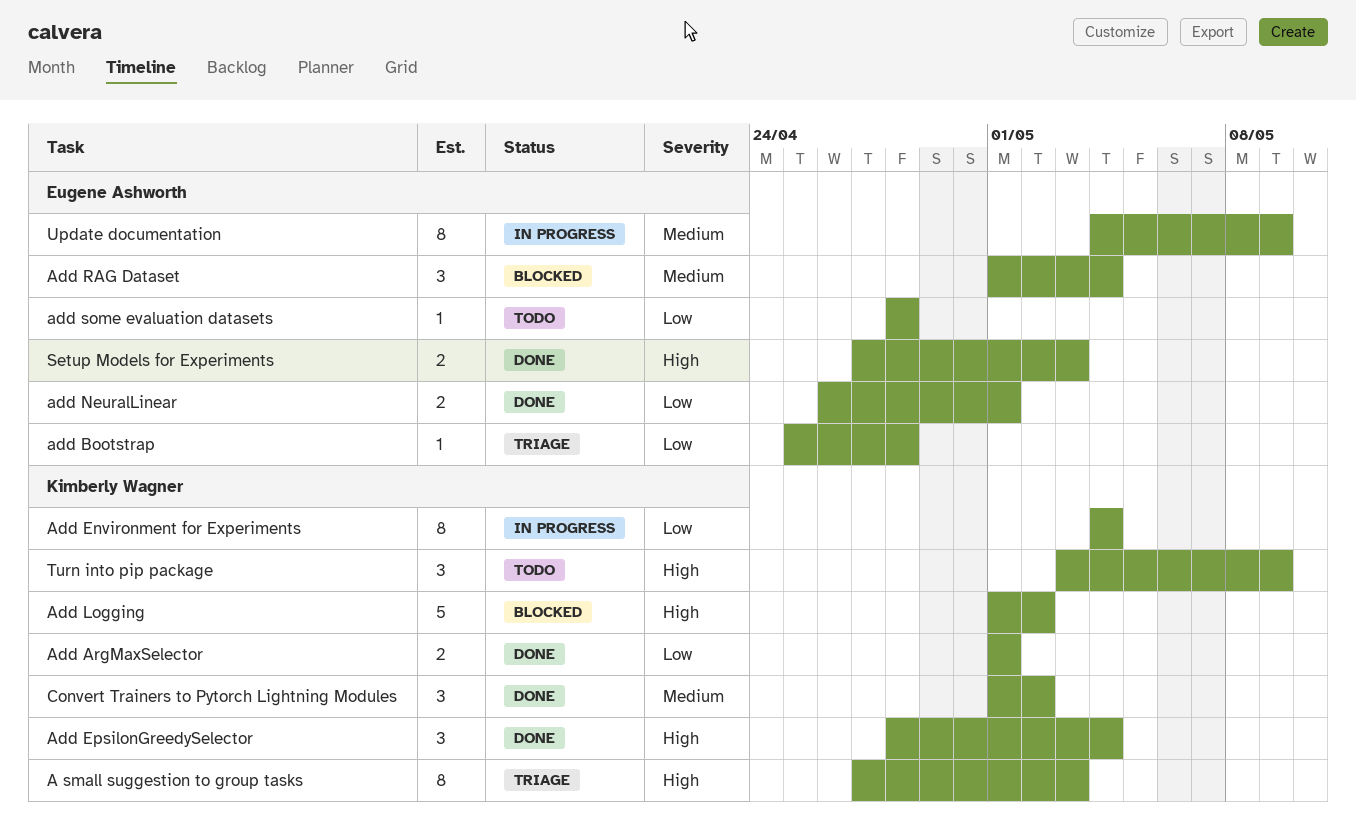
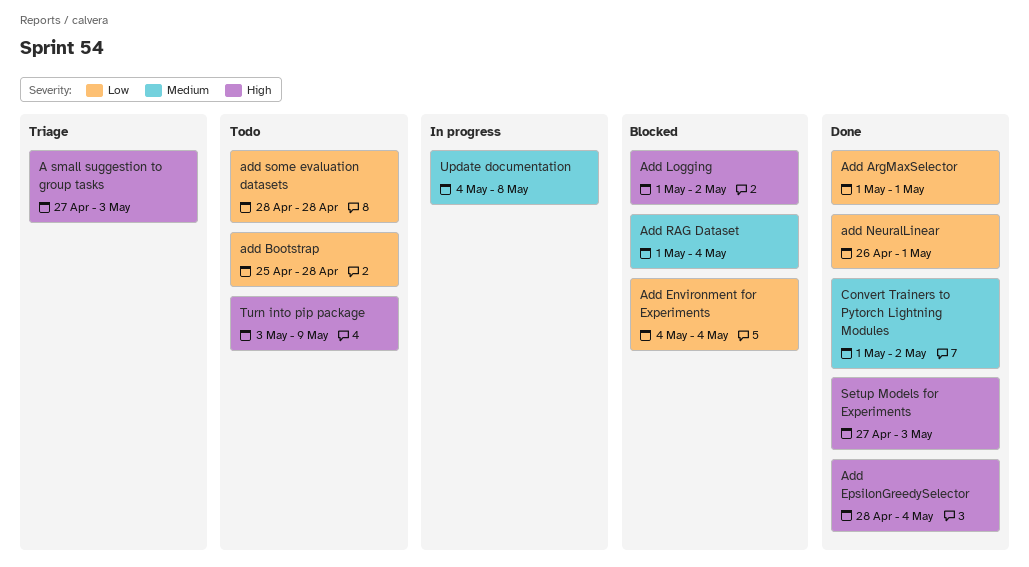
add Bootstrap, status: Triage -> Todo
Add Environment for Experiments, status: In progress -> Blocked
Update documentation, due: May 9 -> May 8

